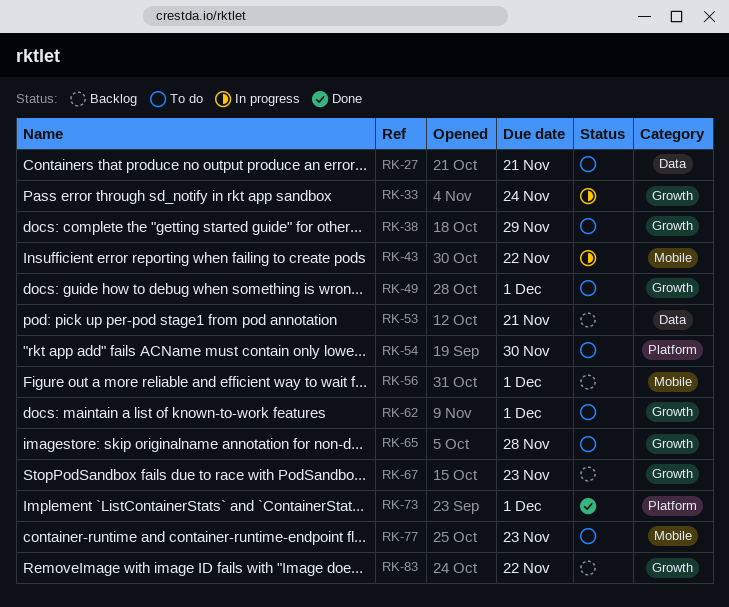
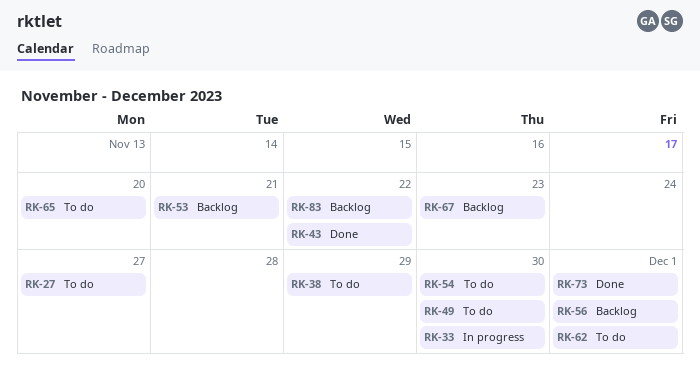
RK-27, due: Nov 21 -> Nov 27
RK-33, due: Nov 24 -> Nov 30
RK-43, status: In progress -> Done
RK-49, due: Dec 1 -> Nov 30
RK-65, due: Nov 28 -> Nov 20
RK-77: present -> none

